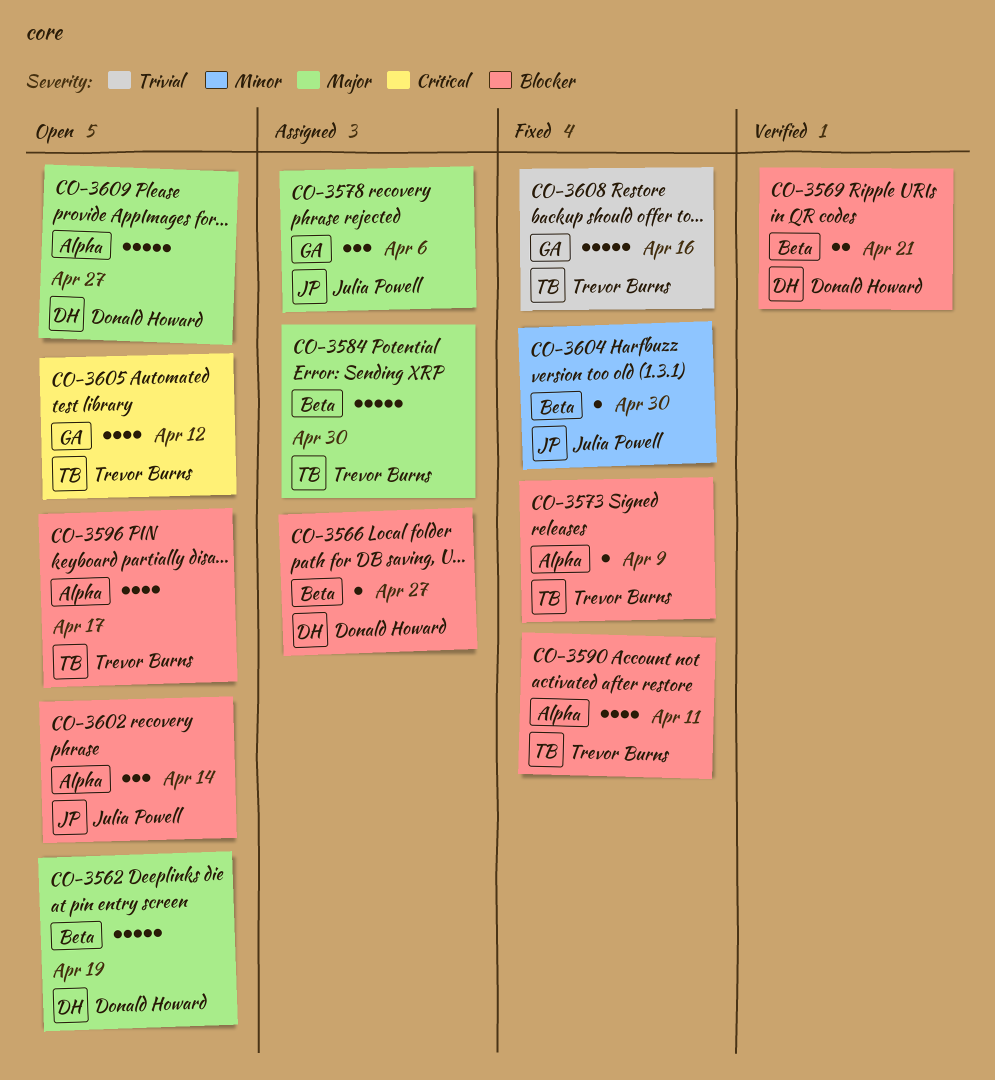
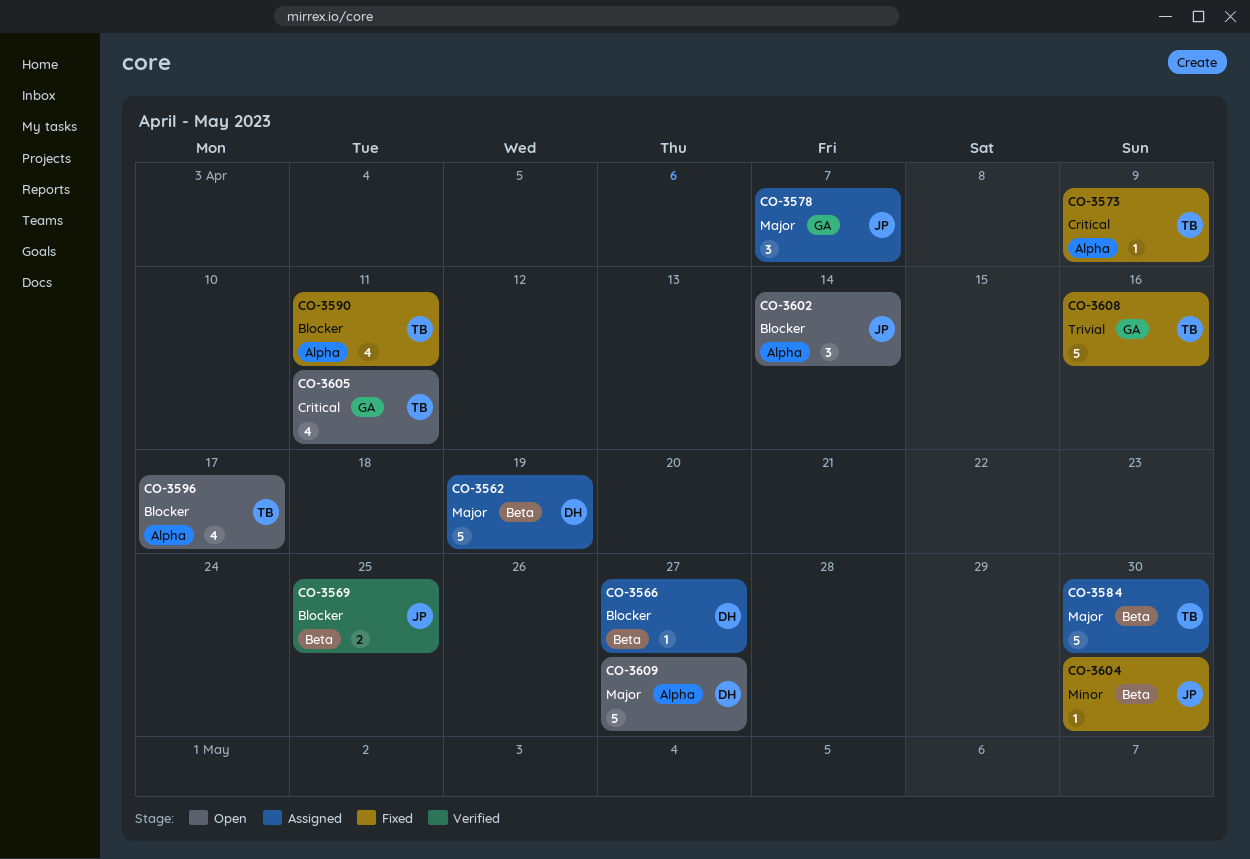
CO-3562, status: Open -> Assigned
CO-3569, owner: Donald Howard -> Julia Powell
CO-3569, due: Apr 21 -> Apr 25
CO-3573, priority: Blocker -> Critical
CO-3578, due: Apr 6 -> Apr 7
CO-3605, due: Apr 12 -> Apr 11

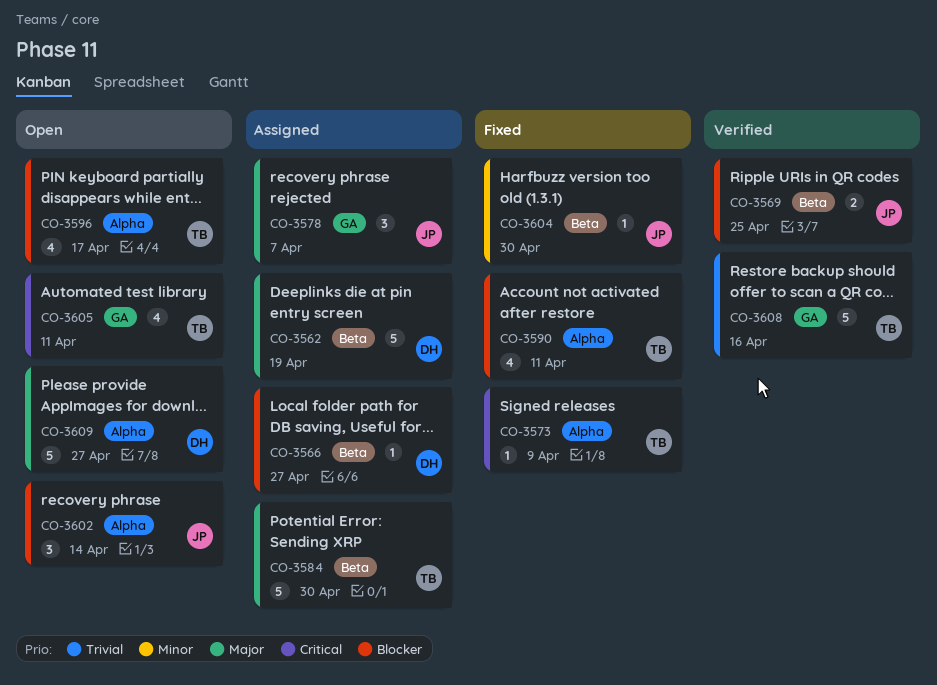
CO-3608, status: Fixed -> Verified

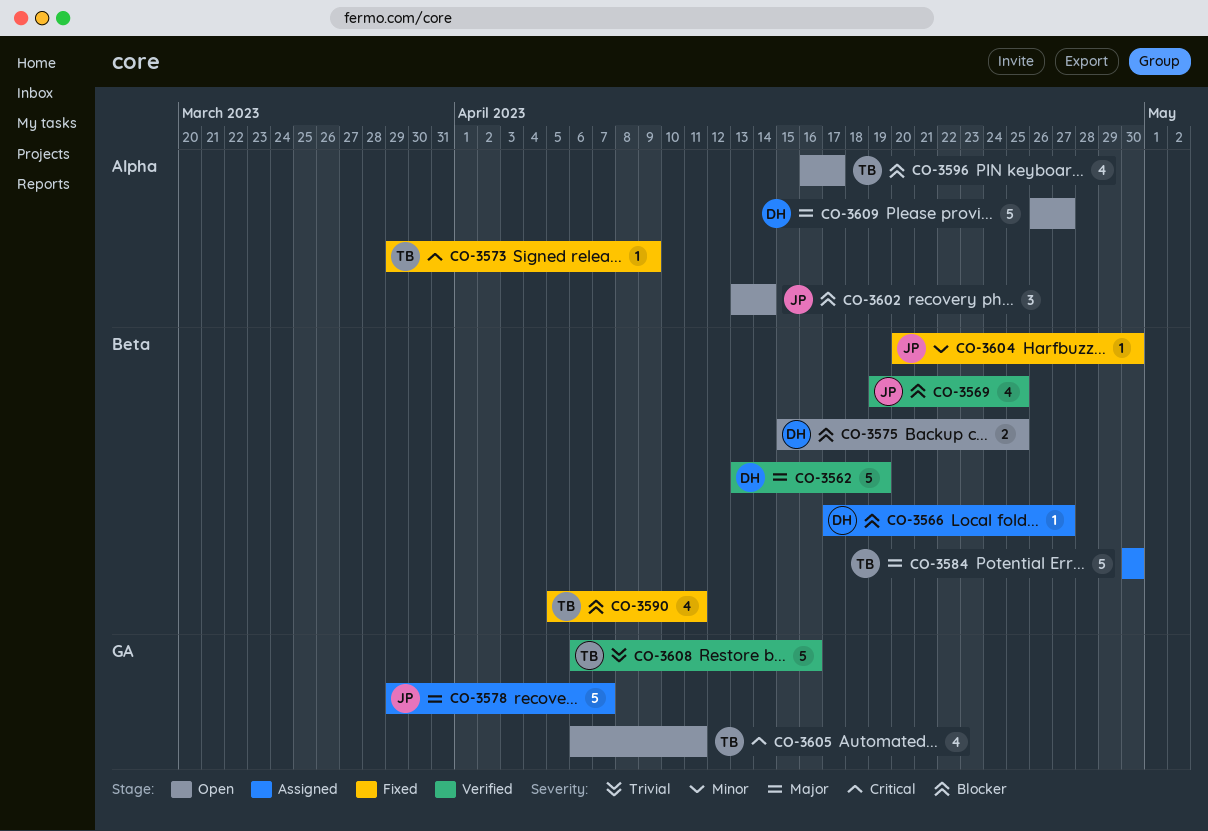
CO-3562, status: Assigned -> Verified
CO-3569, estimate: 2 -> 4
CO-3575: none -> present
CO-3578, estimate: 3 -> 5
CO-3590, label: Alpha -> Beta

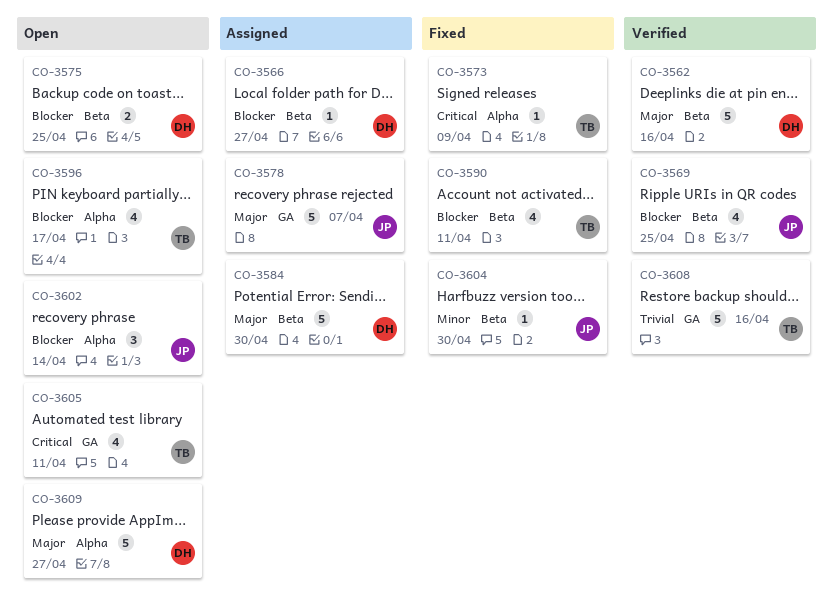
CO-3562, due: Apr 19 -> Apr 16
CO-3584, owner: TB -> DH

